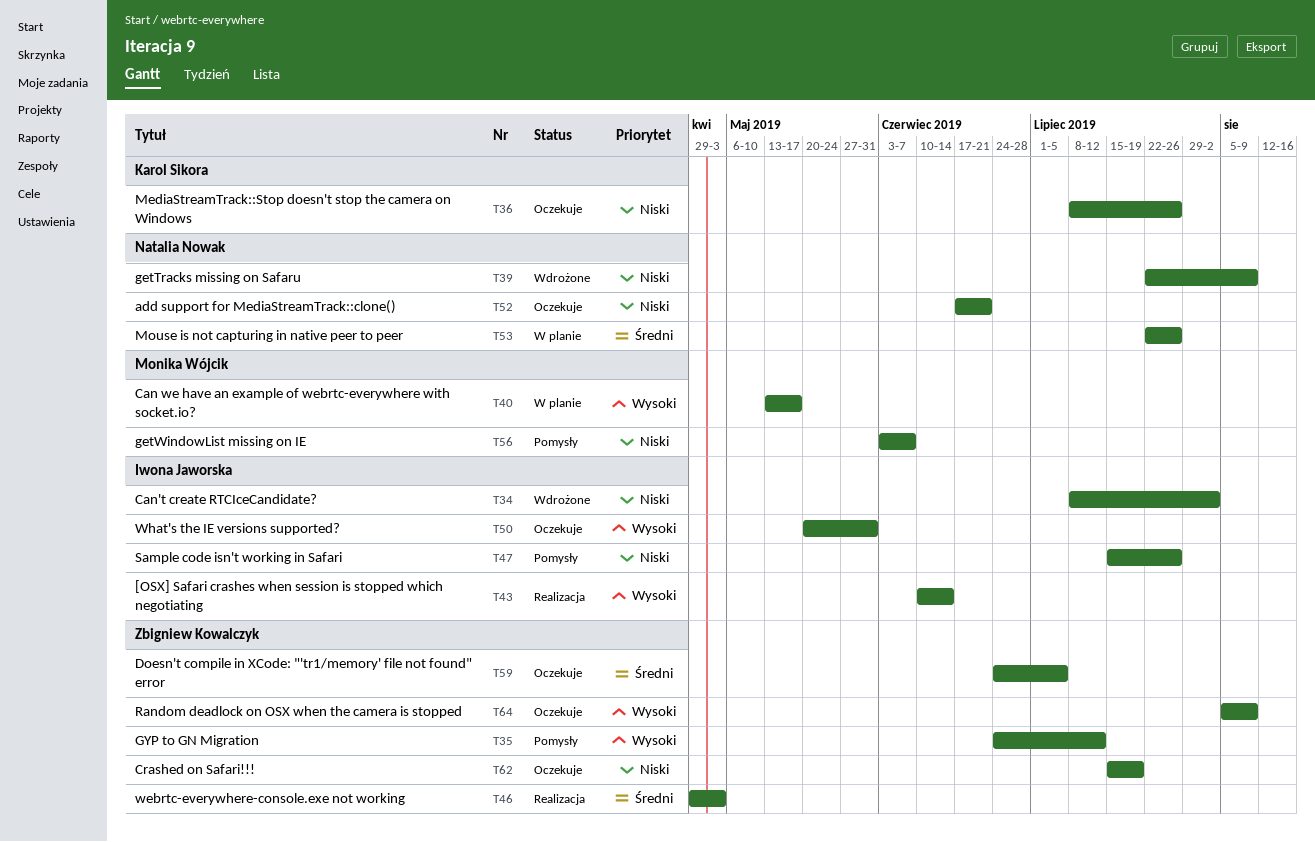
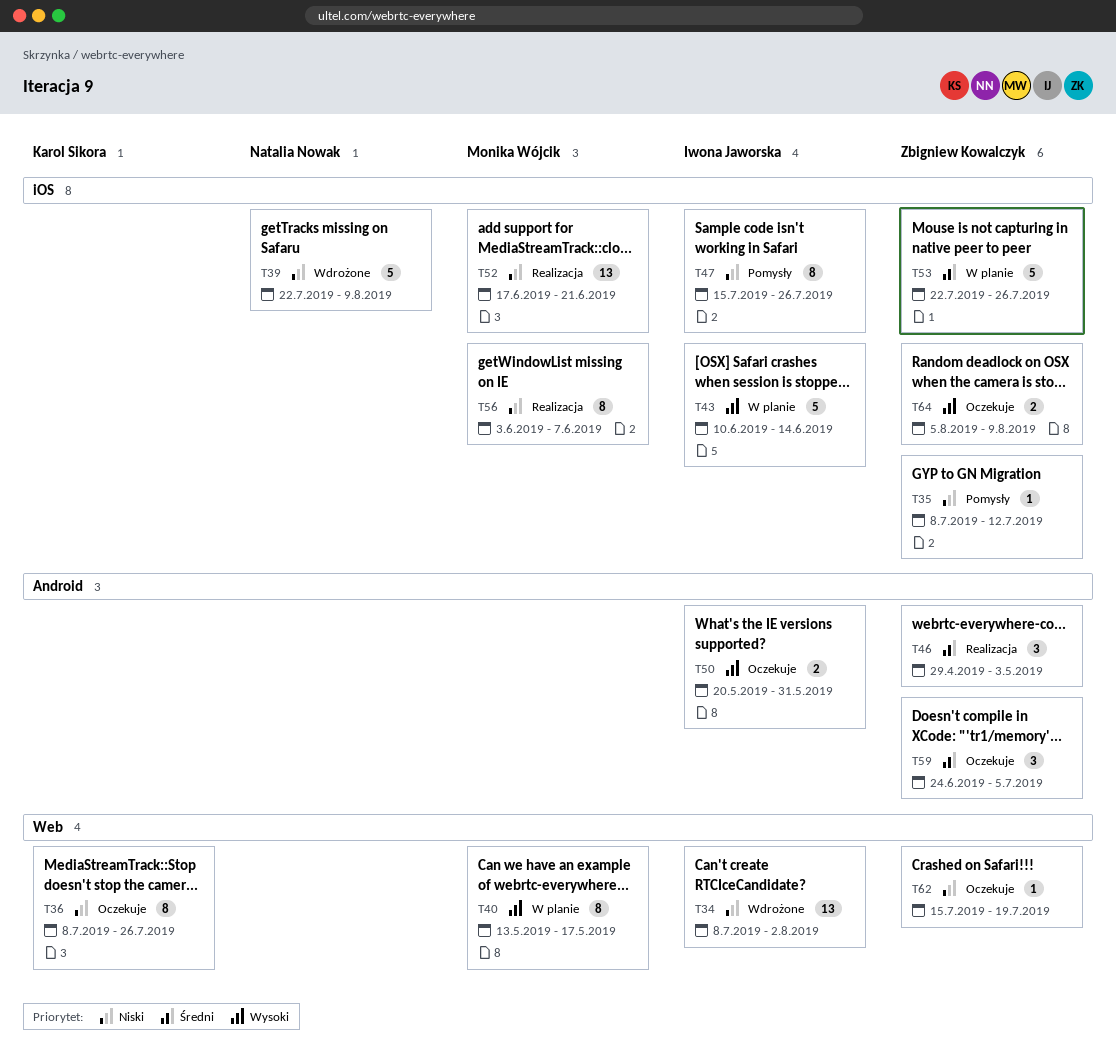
T35, priority: Wysoki -> Niski
T35, start: Jun 24 -> Jul 8
T43, status: Realizacja -> W planie
T52, status: Oczekuje -> Realizacja
T52, owner: Natalia Nowak -> Monika Wójcik
T53, owner: Natalia Nowak -> Zbigniew Kowalczyk
T56, status: Pomysły -> Realizacja

